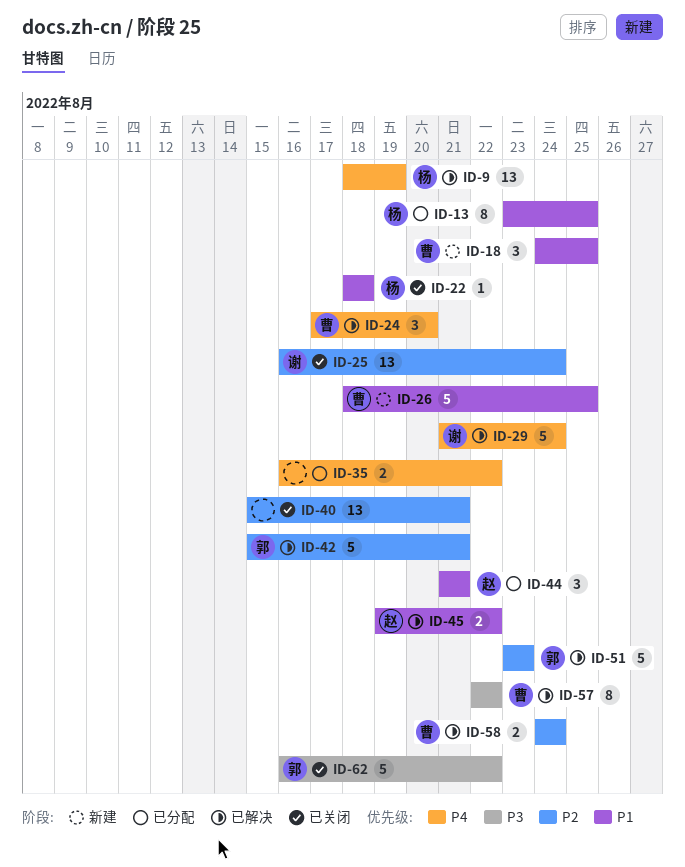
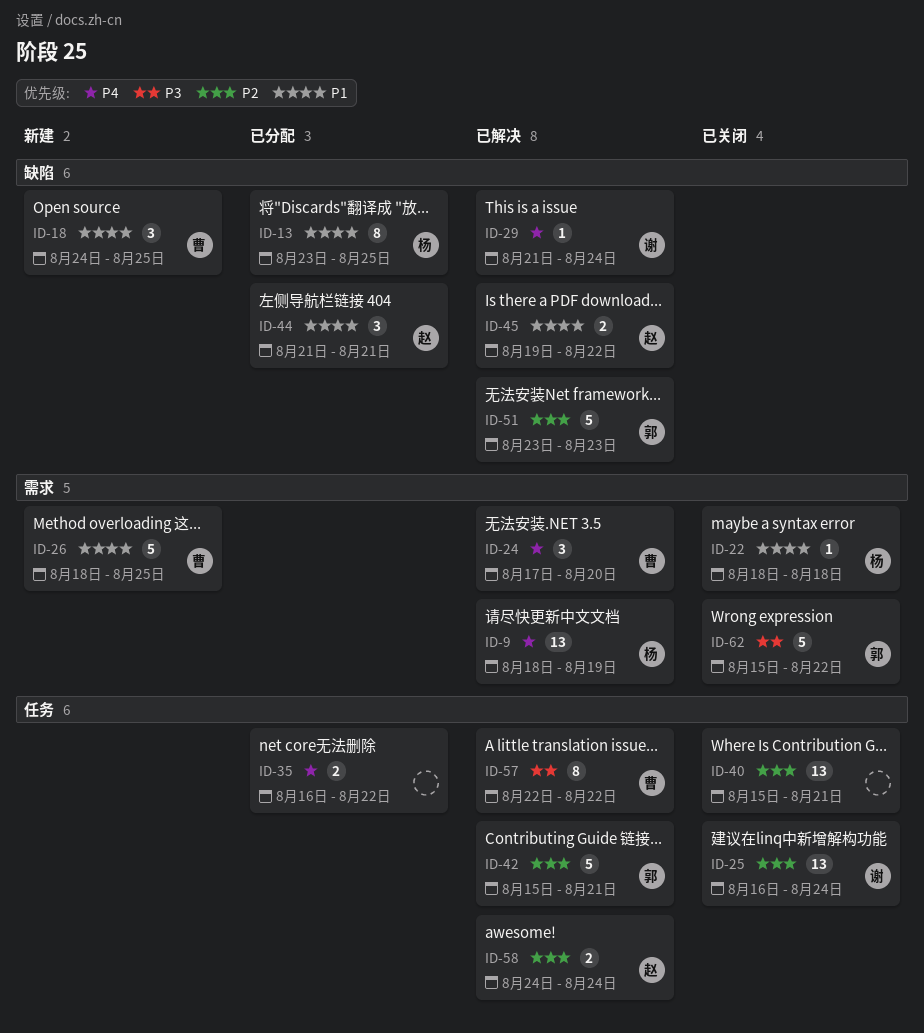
ID-29, estimate: 5 -> 1
ID-58, owner: 曹 -> 赵
ID-62, start: Aug 16 -> Aug 15

